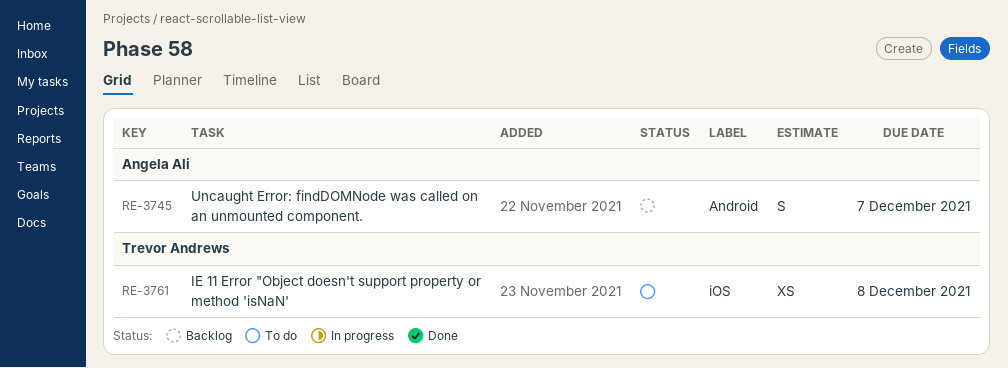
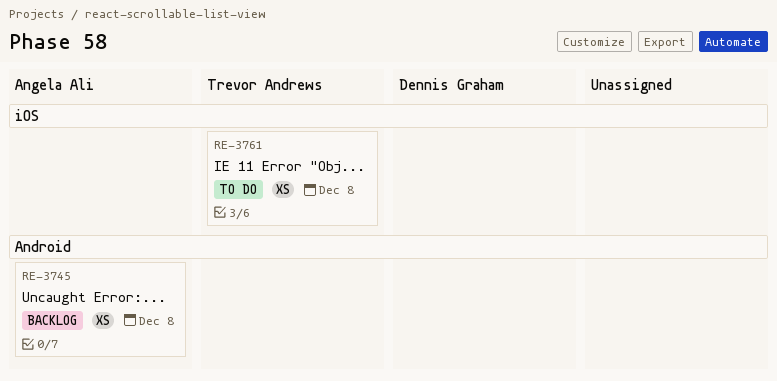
RE-3745, estimate: S -> XS
RE-3745, due: Dec 7 -> Dec 8

